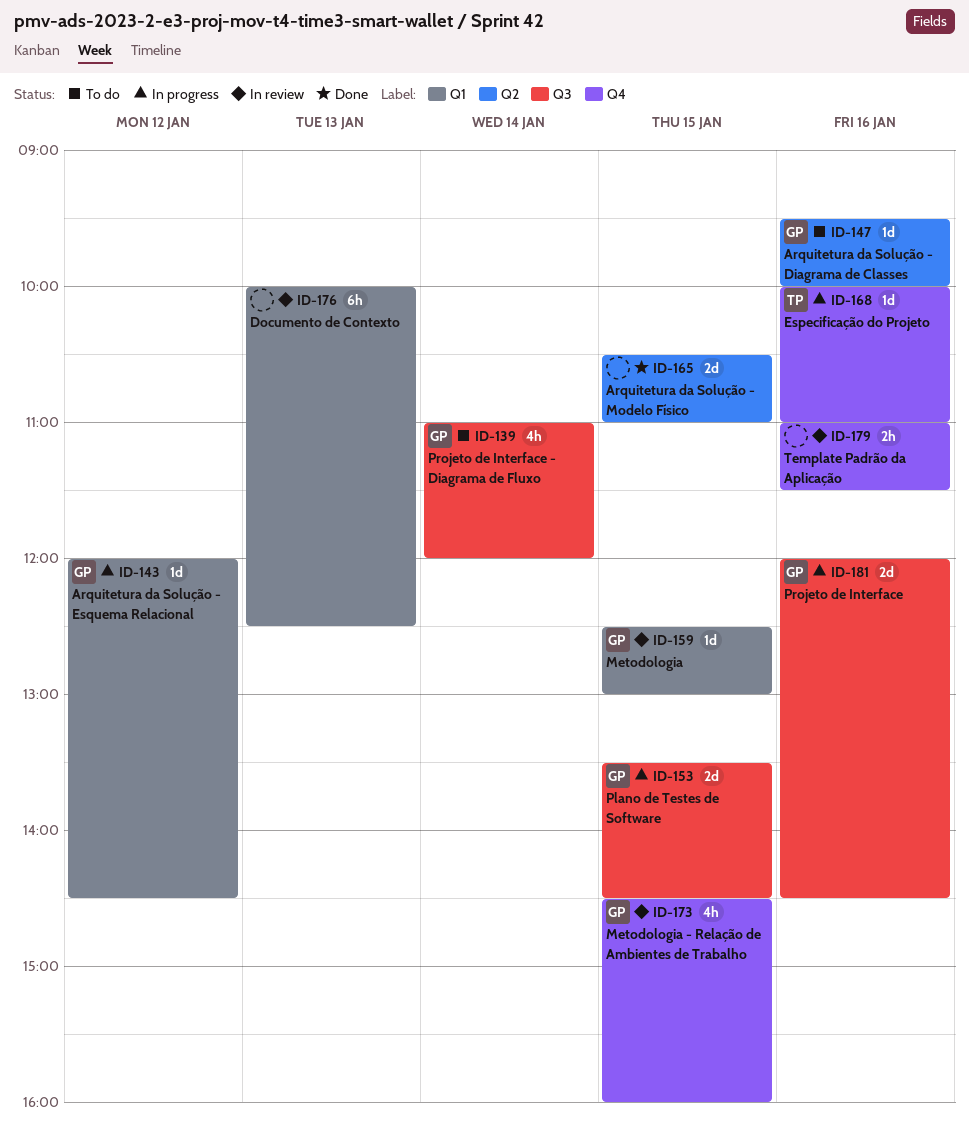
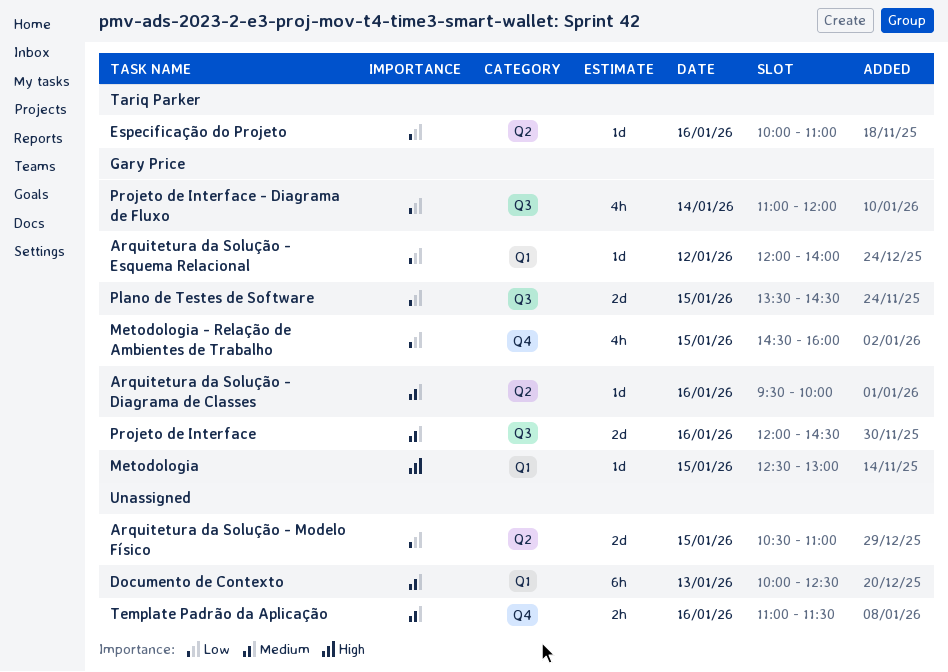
Arquitetura da Solução - Esquema Relacional, ends: 14:30 -> 14:00
Especificação do Projeto, label: Q4 -> Q2

